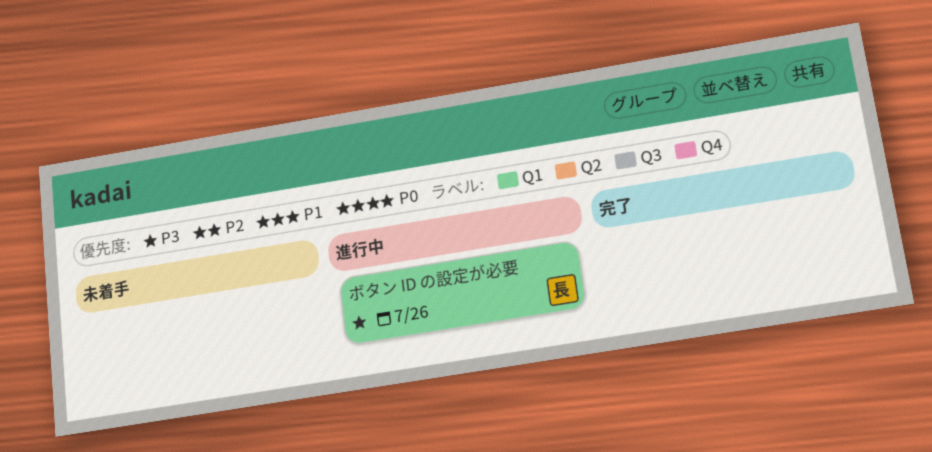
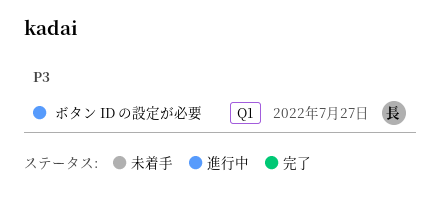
ボタン ID の設定が必要, due: Jul 26 -> Jul 27

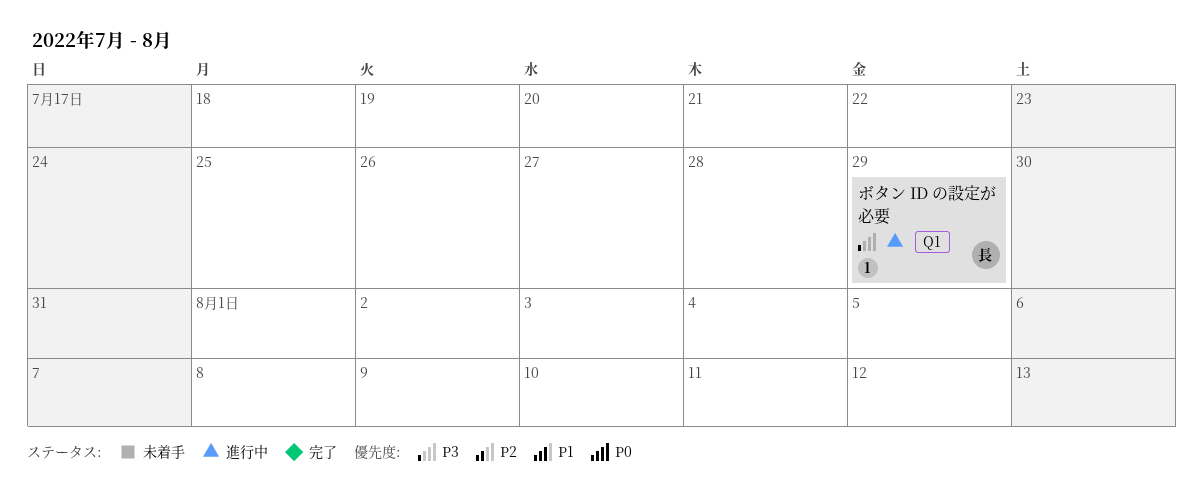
ボタン ID の設定が必要, due: Jul 27 -> Jul 29

